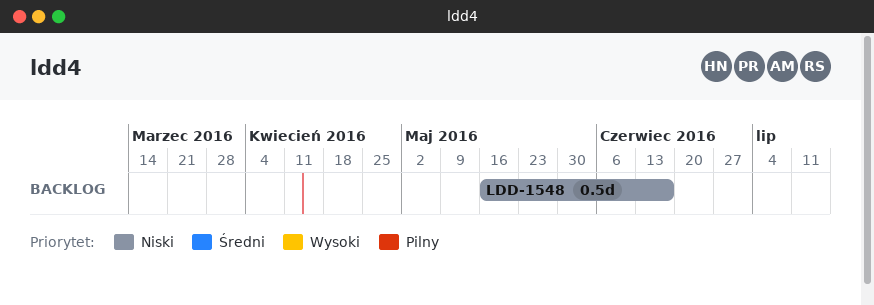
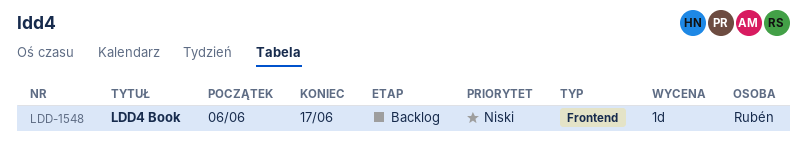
LDD-1548, estimate: 0.5d -> 1d
LDD-1548, start: May 16 -> Jun 6

